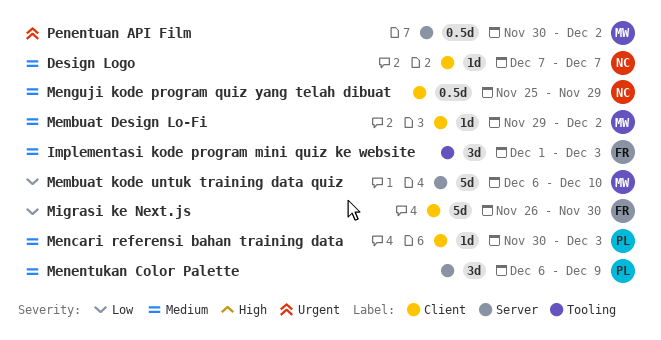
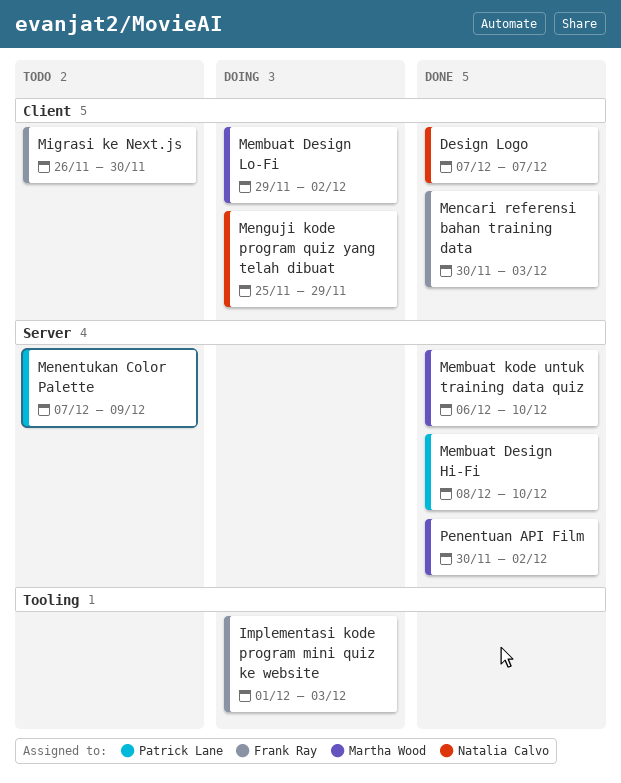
Membuat Design Hi-Fi: none -> present
Mencari referensi bahan training data, owner: Patrick Lane -> Frank Ray
Menentukan Color Palette, start: Dec 6 -> Dec 7

